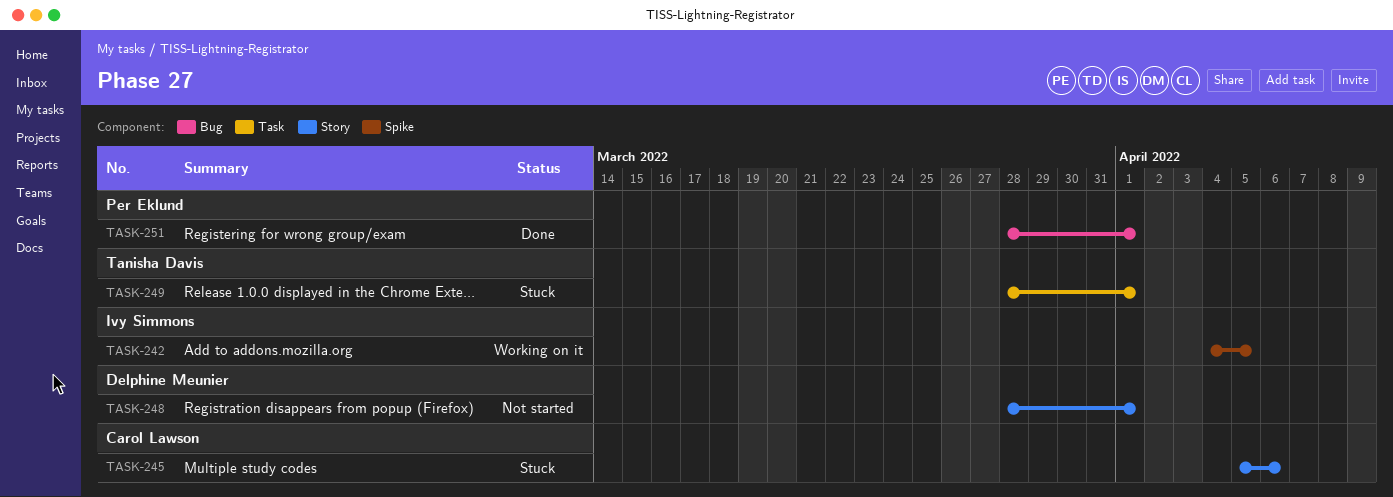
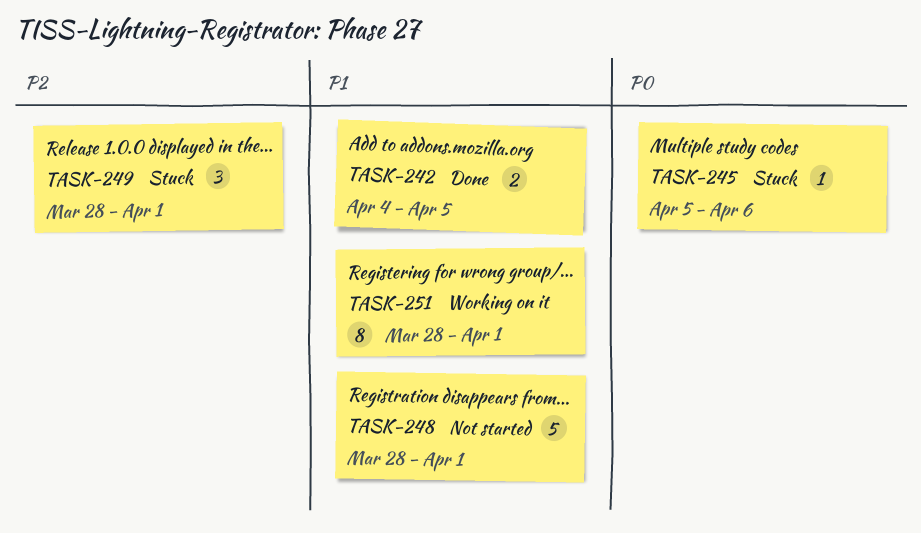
TASK-242, status: Working on it -> Done
TASK-251, status: Done -> Working on it

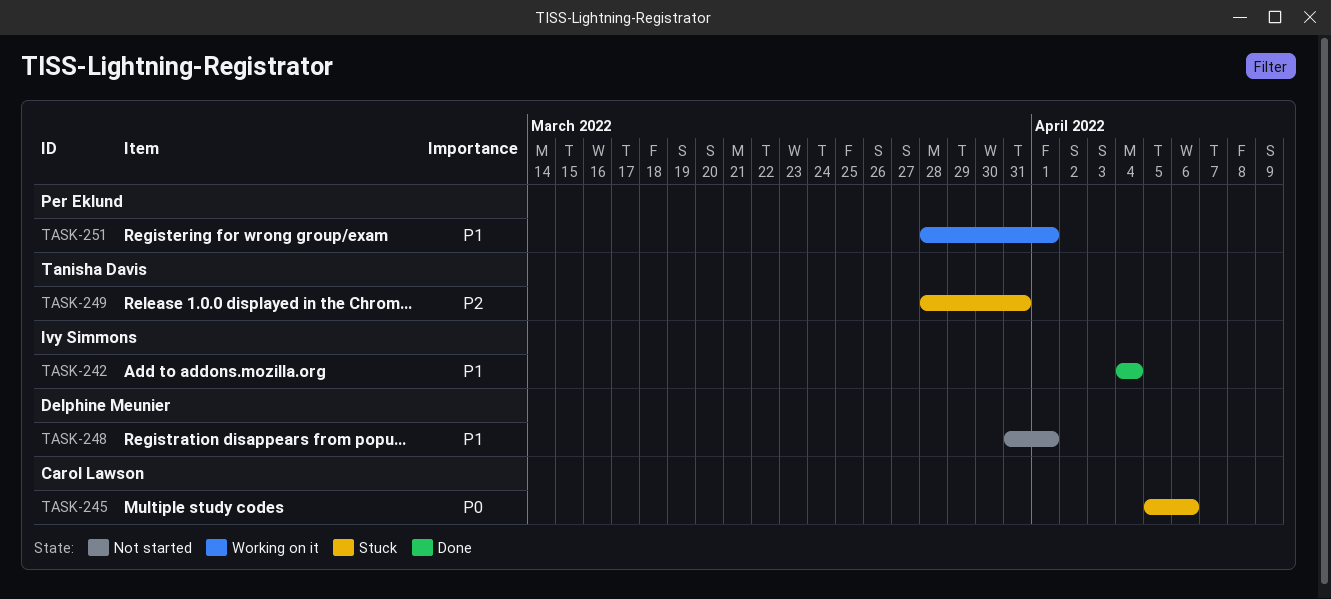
TASK-242, due: Apr 5 -> Apr 4
TASK-248, start: Mar 28 -> Mar 31
TASK-249, due: Apr 1 -> Mar 31

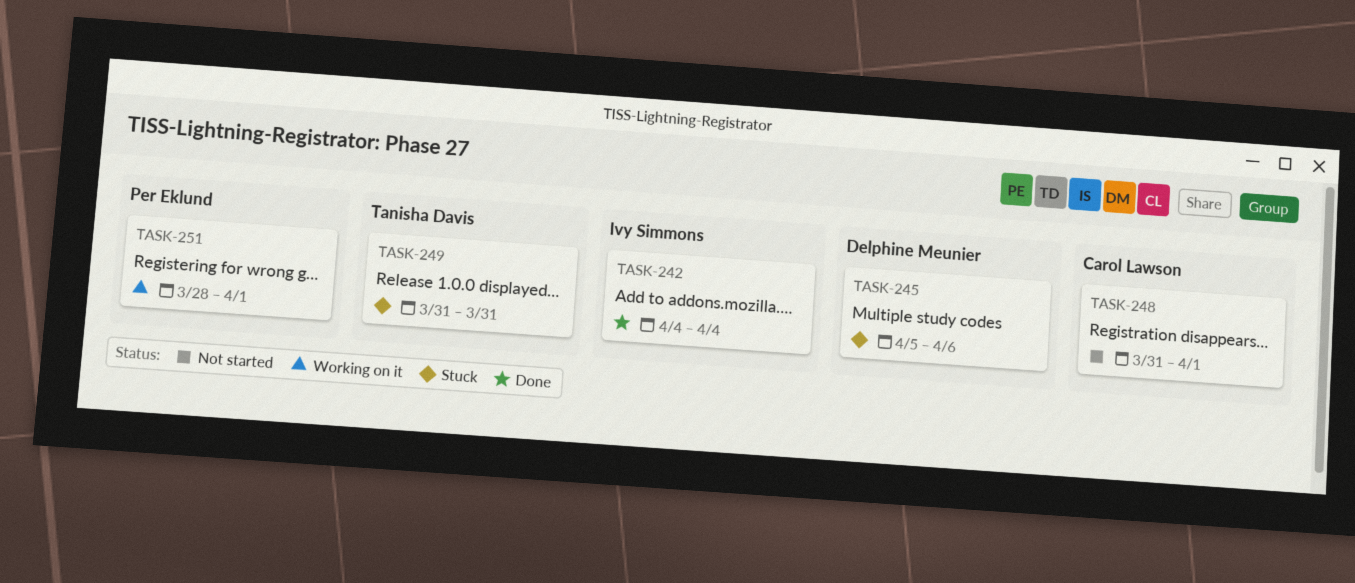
TASK-245, owner: Carol Lawson -> Delphine Meunier
TASK-248, owner: Delphine Meunier -> Carol Lawson
TASK-249, start: Mar 28 -> Mar 31

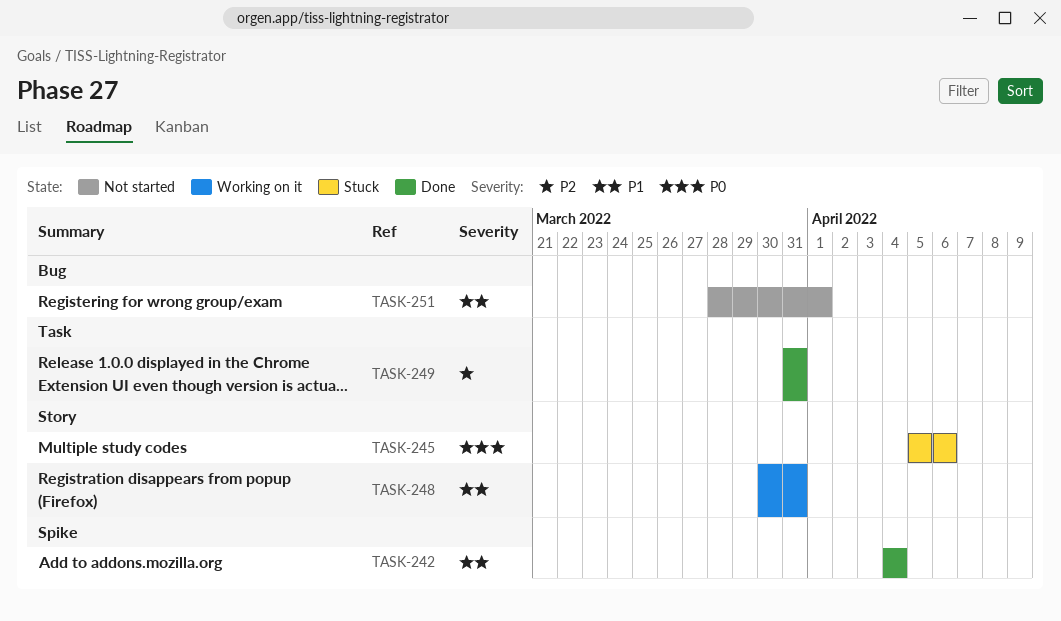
TASK-248, status: Not started -> Working on it
TASK-248, start: Mar 31 -> Mar 30
TASK-248, due: Apr 1 -> Mar 31
TASK-249, status: Stuck -> Done
TASK-251, status: Working on it -> Not started

